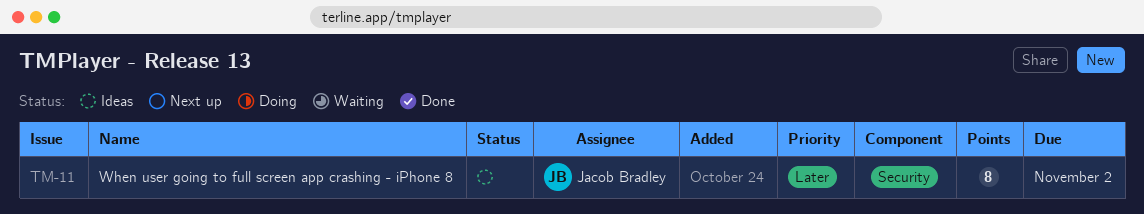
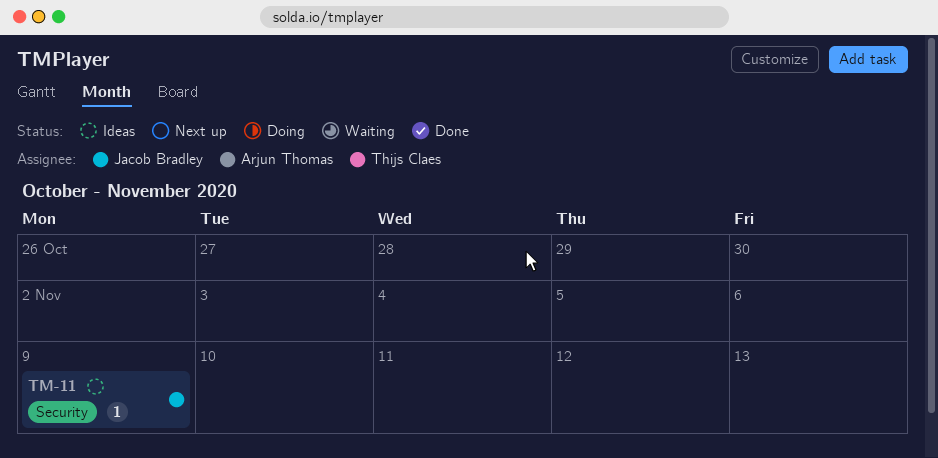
TM-11, estimate: 8 -> 1
TM-11, due: Nov 2 -> Nov 9

